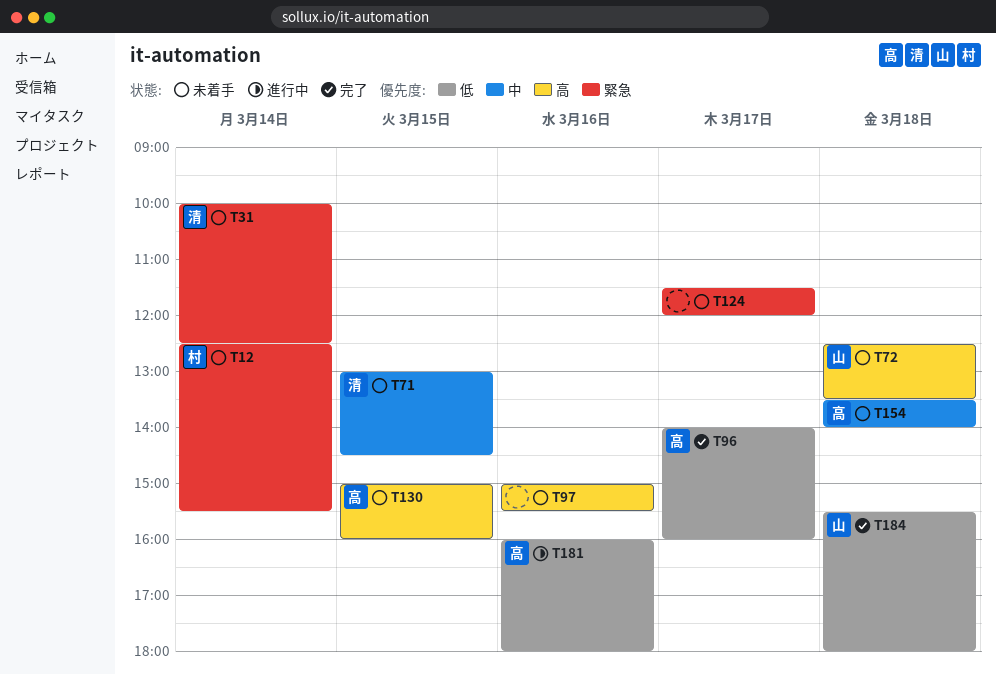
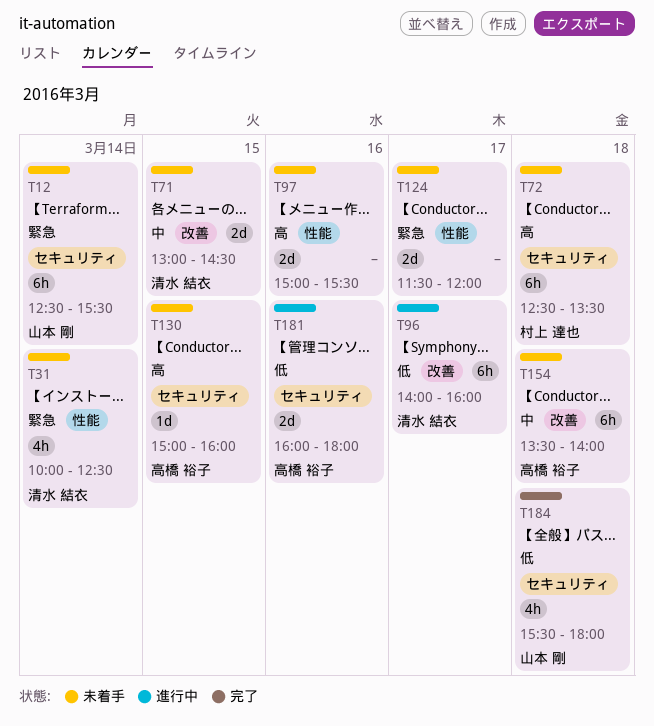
T12, owner: 村上 達也 -> 山本 剛
T72, owner: 山本 剛 -> 村上 達也
T96, status: 完了 -> 進行中
T96, owner: 高橋 裕子 -> 清水 結衣

